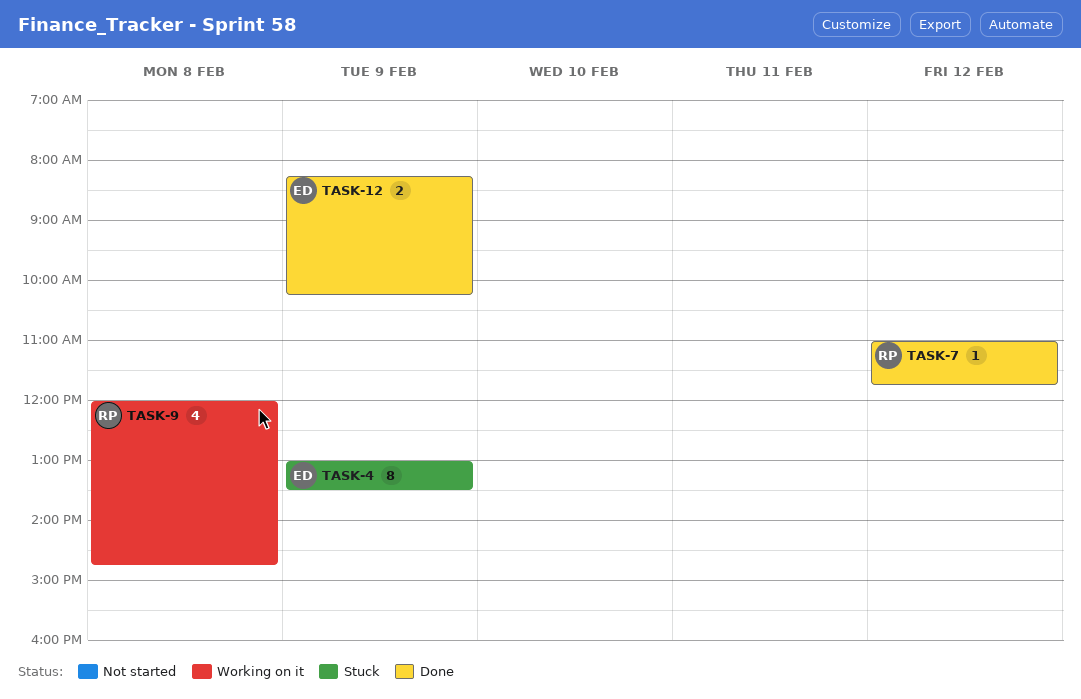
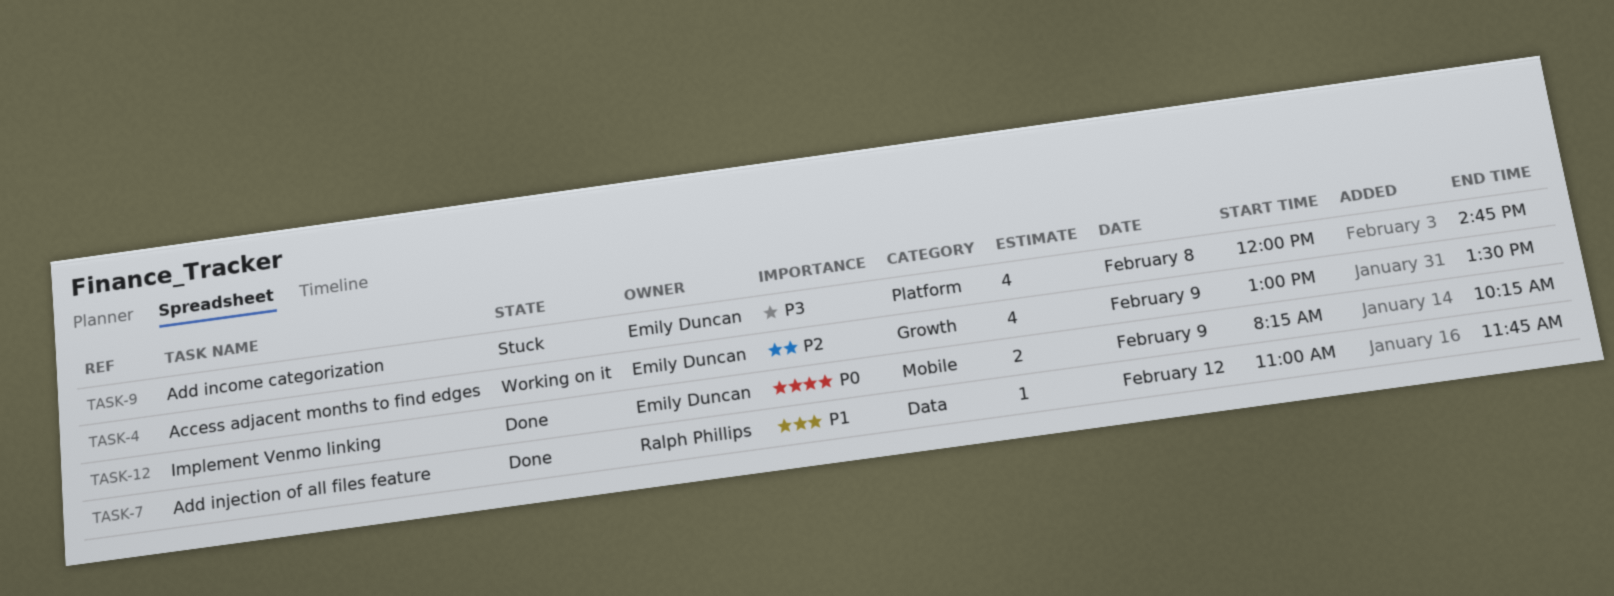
TASK-4, status: Stuck -> Working on it
TASK-4, estimate: 8 -> 4
TASK-9, status: Working on it -> Stuck
TASK-9, owner: Ralph Phillips -> Emily Duncan

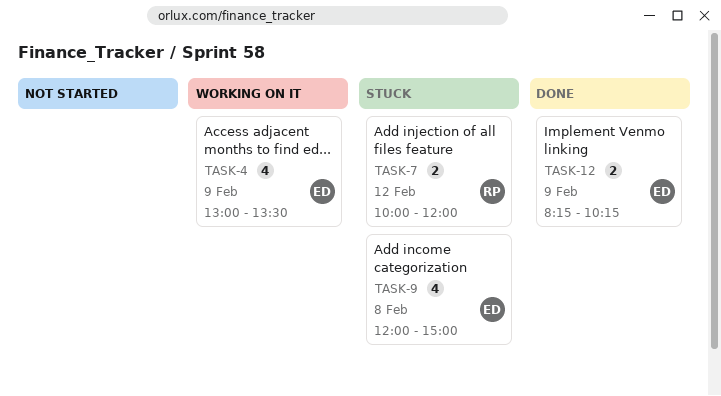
TASK-7, status: Done -> Stuck
TASK-7, estimate: 1 -> 2
TASK-7, begins: 11:00 -> 10:00
TASK-7, ends: 11:45 -> 12:00
TASK-9, ends: 14:45 -> 15:00

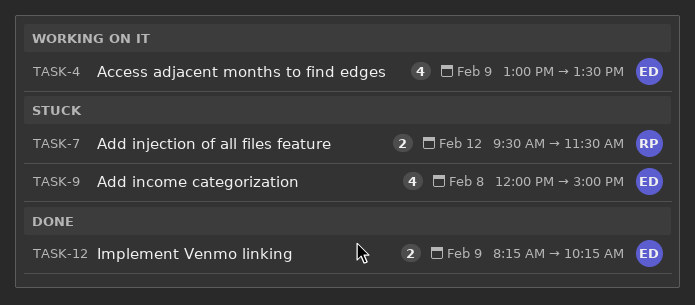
TASK-7, begins: 10:00 -> 09:30
TASK-7, ends: 12:00 -> 11:30

